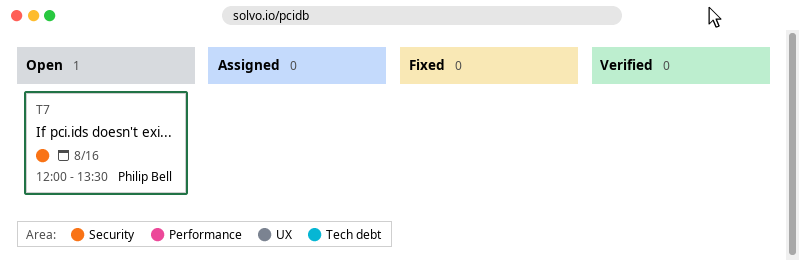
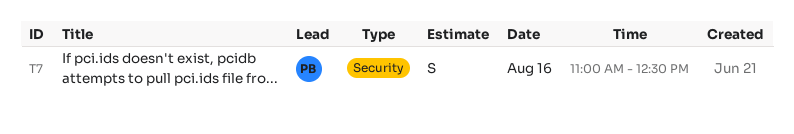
T7, begins: 12:00 -> 11:00
T7, ends: 13:30 -> 12:30

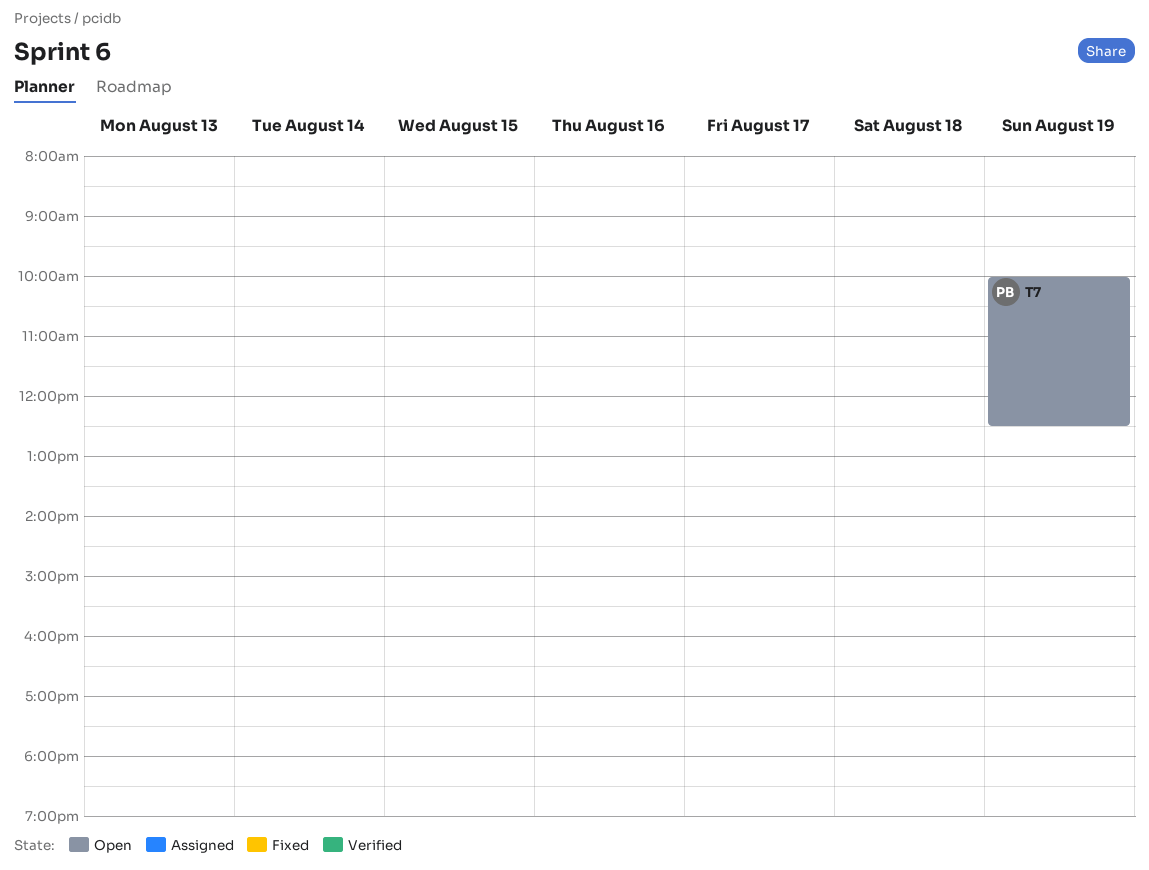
T7, day: Aug 16 -> Aug 19
T7, begins: 11:00 -> 10:00

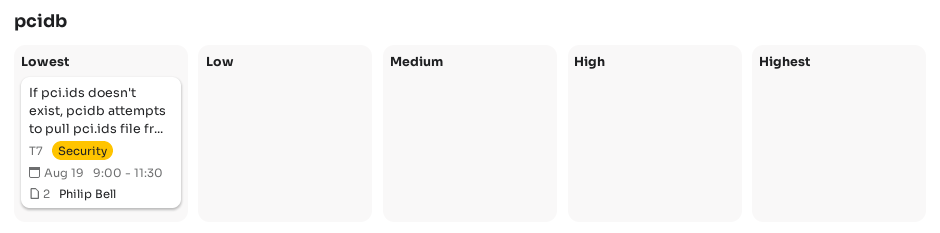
T7, begins: 10:00 -> 09:00
T7, ends: 12:30 -> 11:30

